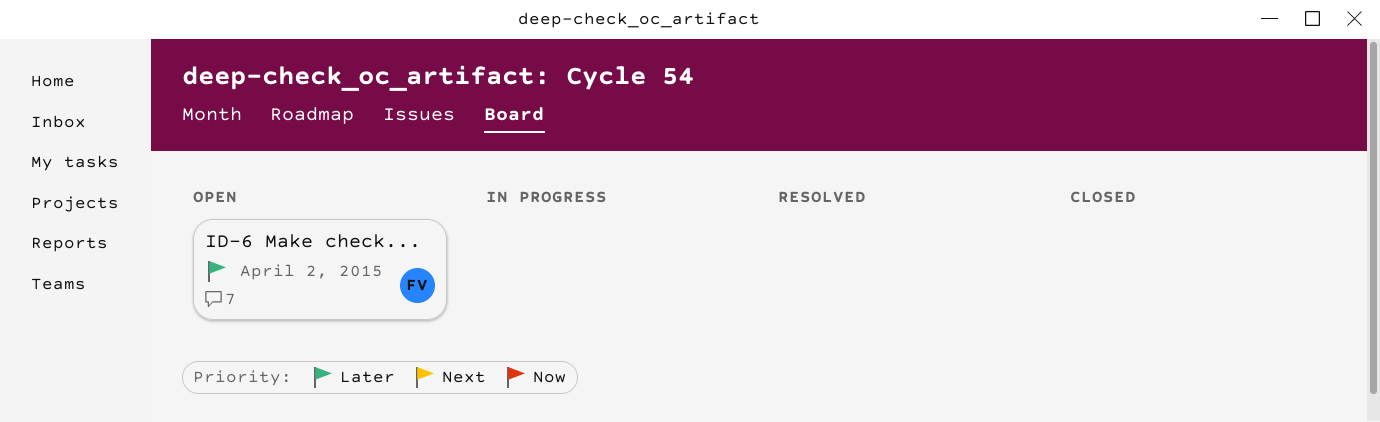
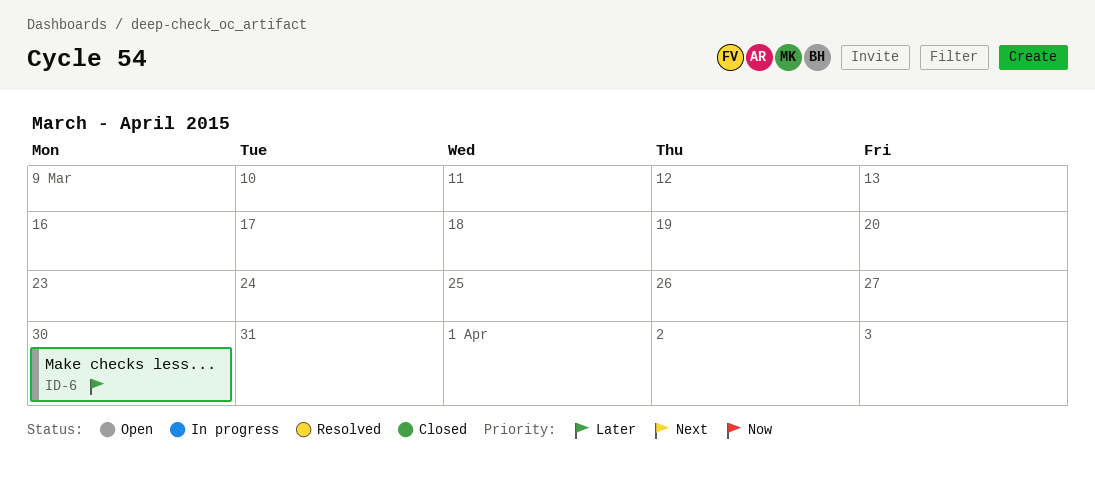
ID-6, due: Apr 2 -> Mar 30

